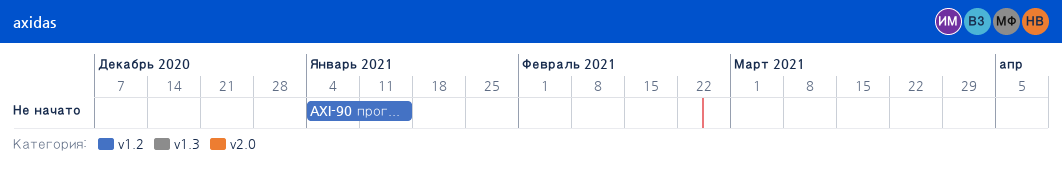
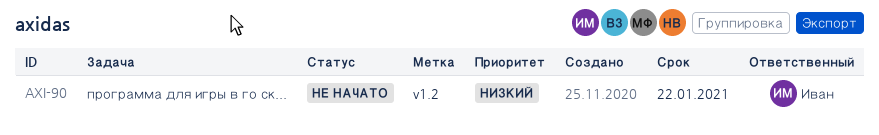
AXI-90, due: Jan 15 -> Jan 22

